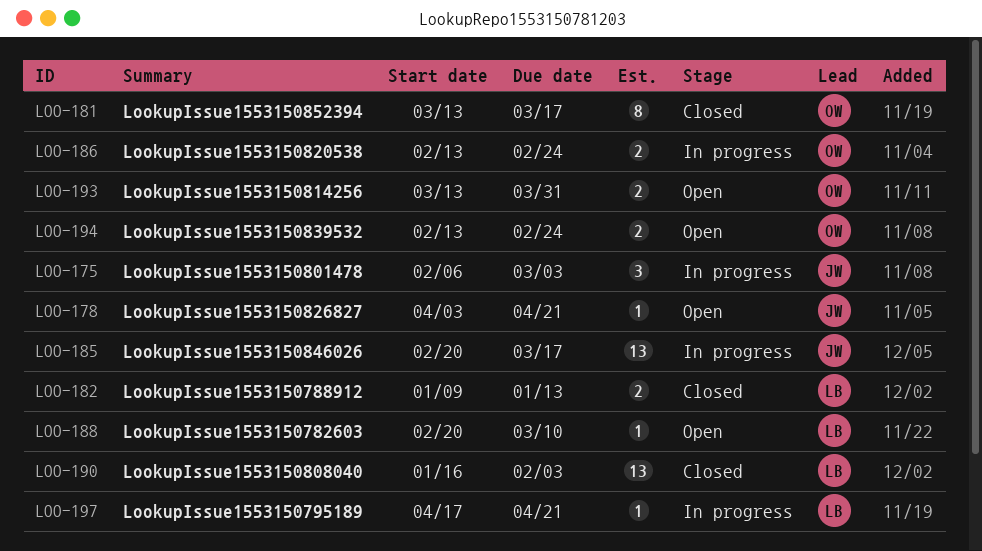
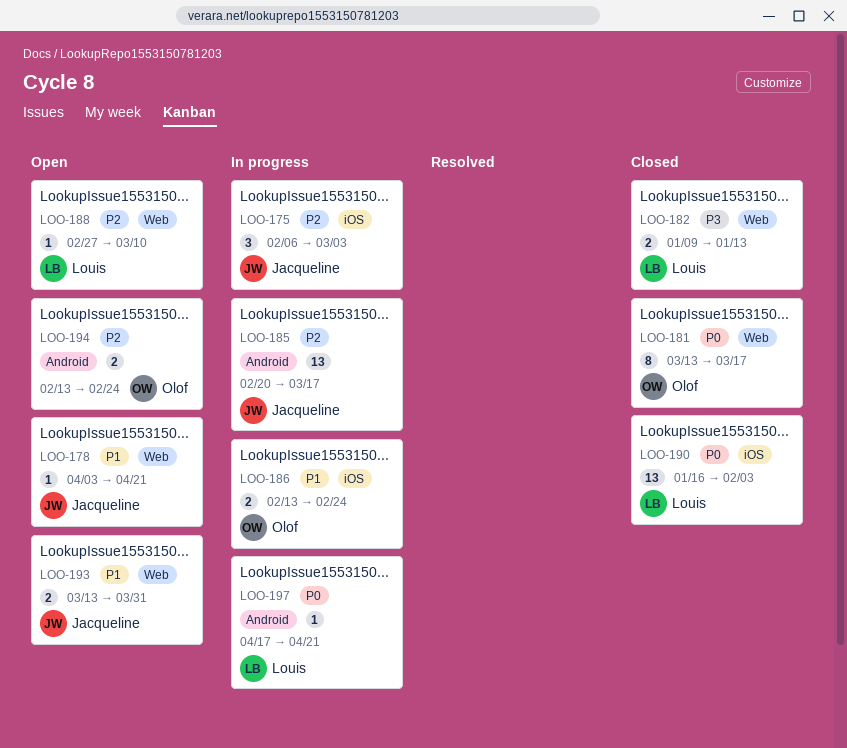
LOO-188, start: Feb 20 -> Feb 27
LOO-193, owner: Olof -> Jacqueline

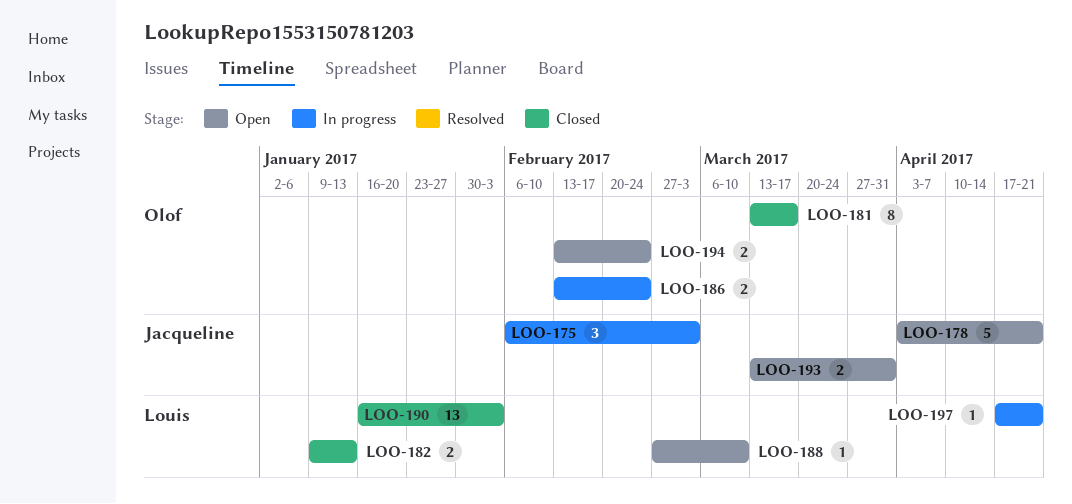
LOO-178, estimate: 1 -> 5
LOO-185: present -> none

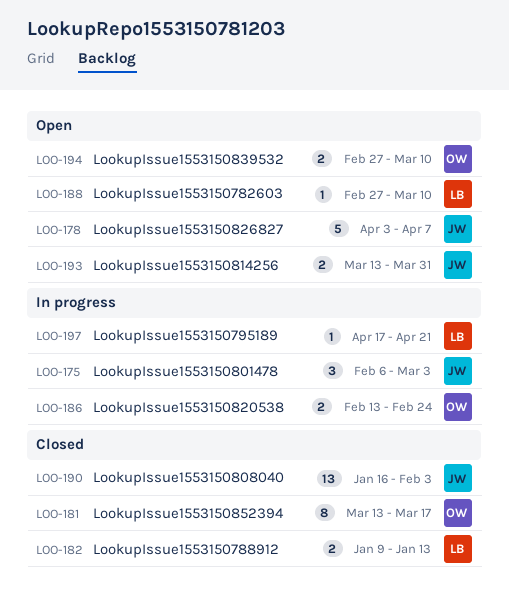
LOO-178, due: Apr 21 -> Apr 7
LOO-190, owner: Louis -> Jacqueline
LOO-194, start: Feb 13 -> Feb 27
LOO-194, due: Feb 24 -> Mar 10

